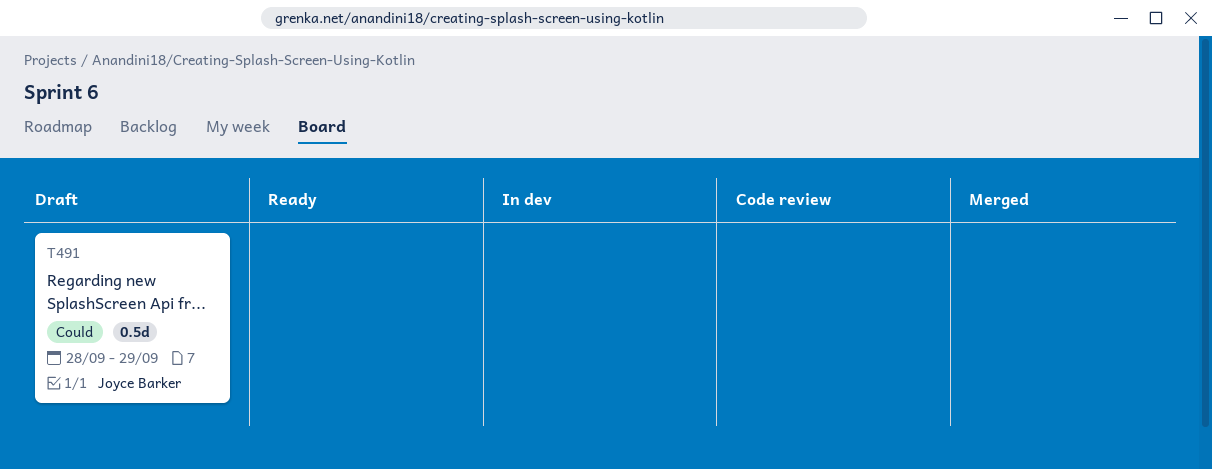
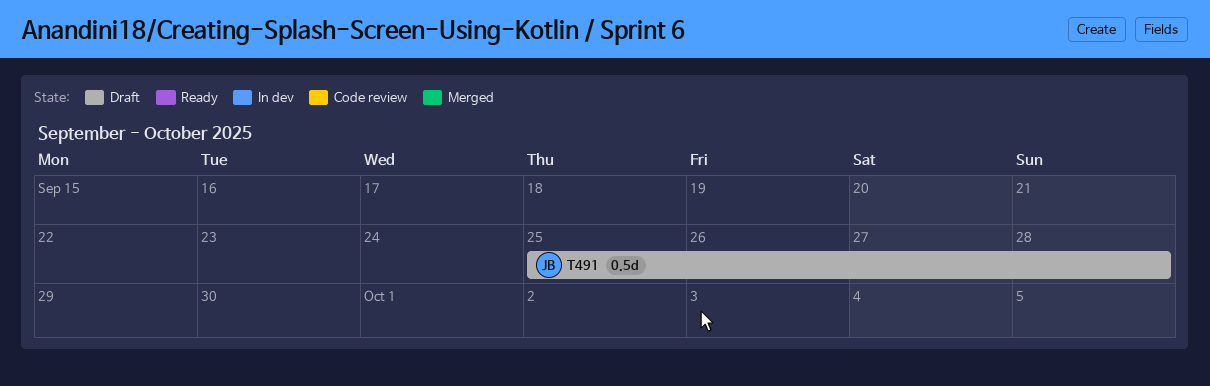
T491, start: Sep 28 -> Sep 25
T491, due: Sep 29 -> Sep 28

